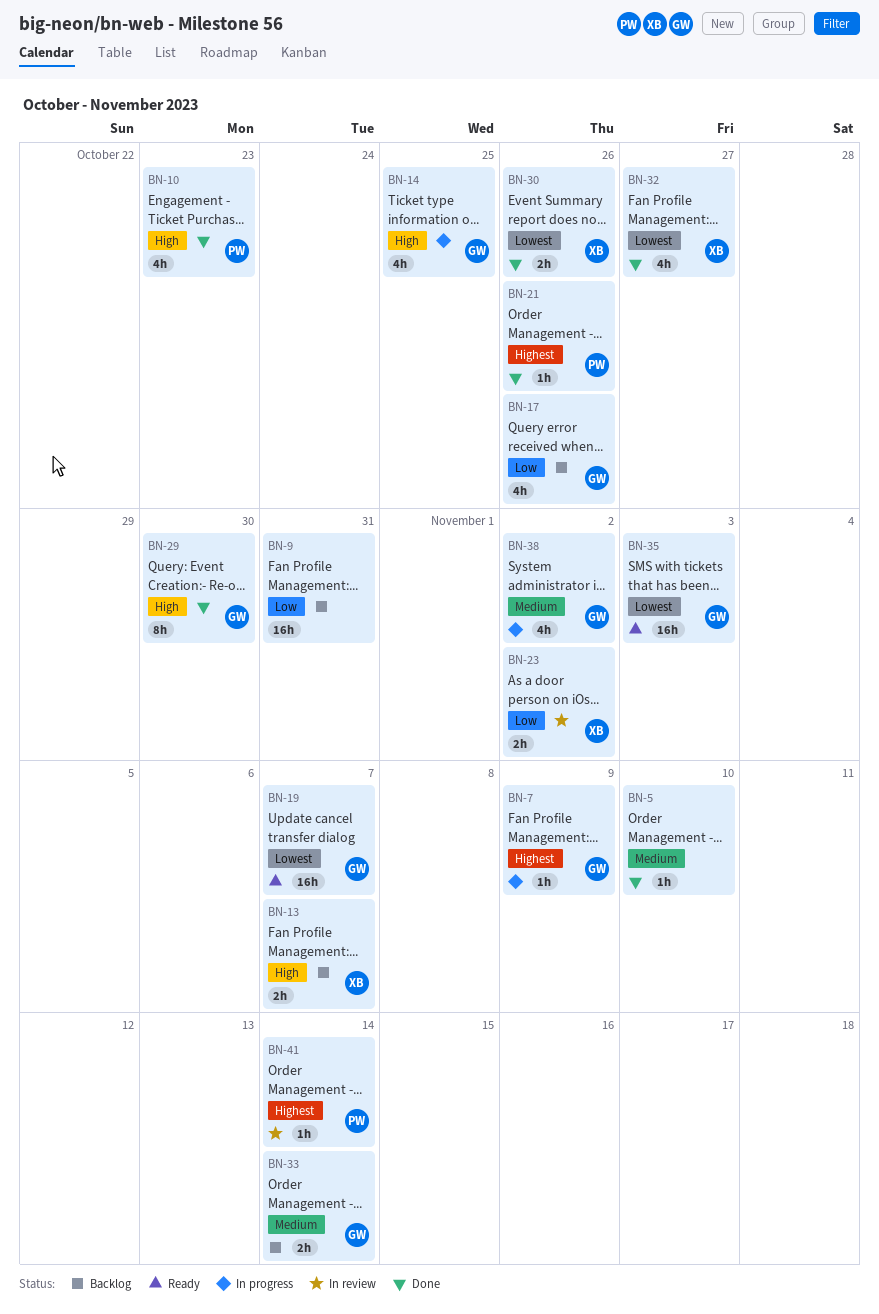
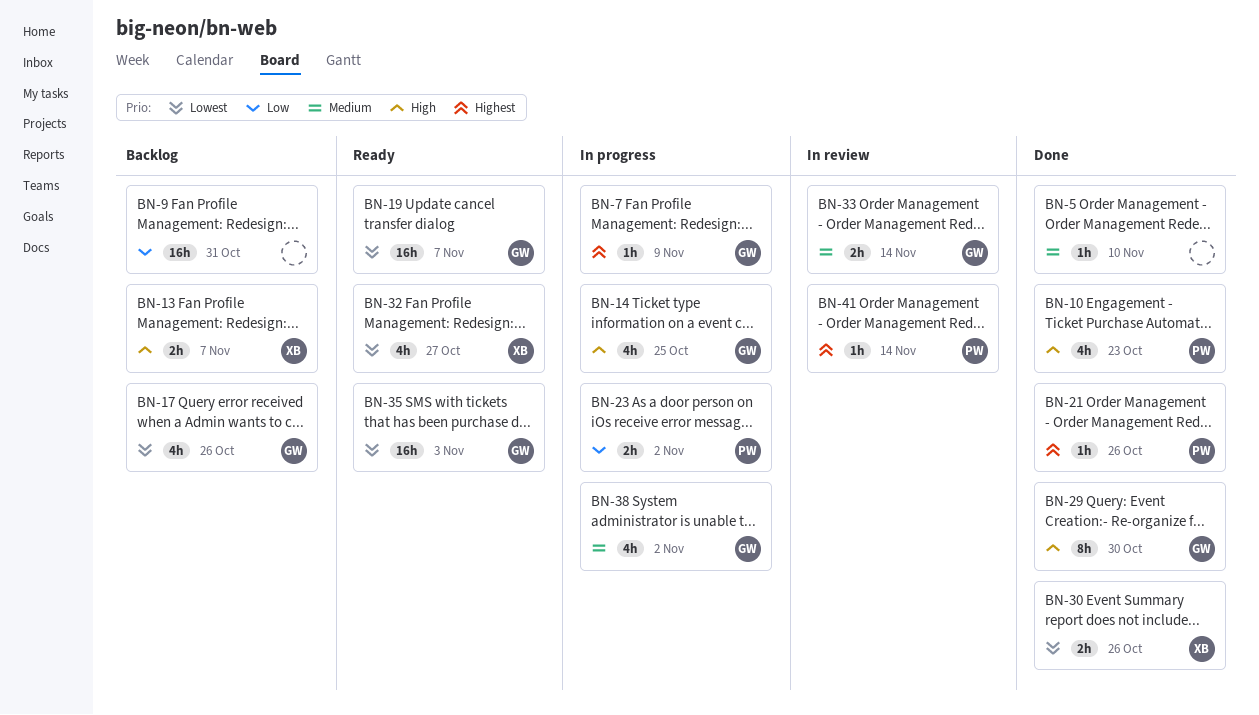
BN-17, priority: Low -> Lowest
BN-23, status: In review -> In progress
BN-23, owner: XB -> PW
BN-32, status: Done -> Ready
BN-33, status: Backlog -> In review

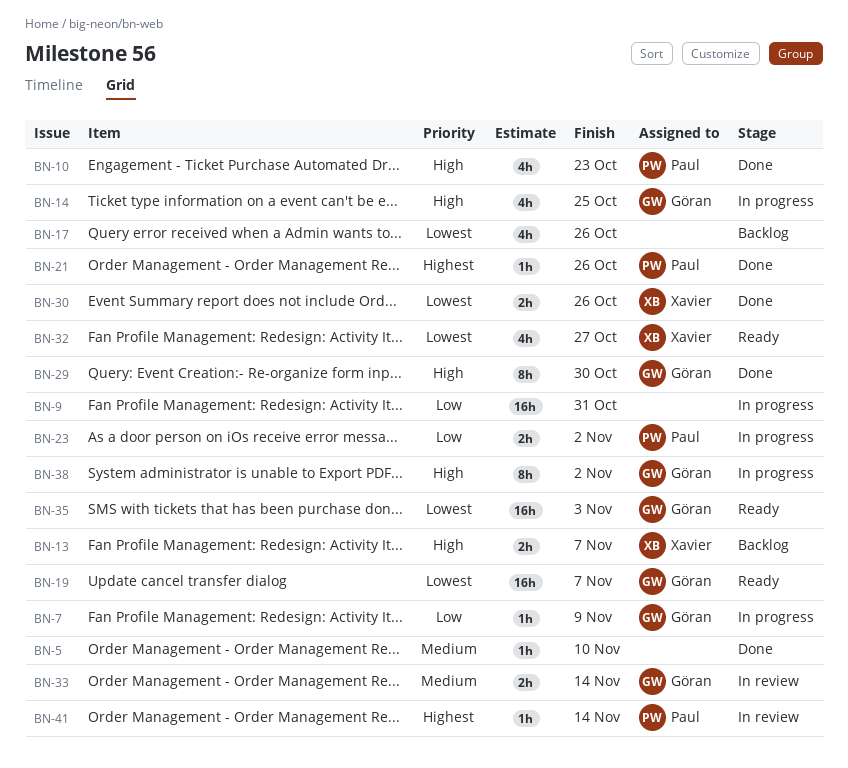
BN-7, priority: Highest -> Low
BN-9, status: Backlog -> In progress
BN-17, owner: Göran -> none
BN-38, priority: Medium -> High
BN-38, estimate: 4h -> 8h

